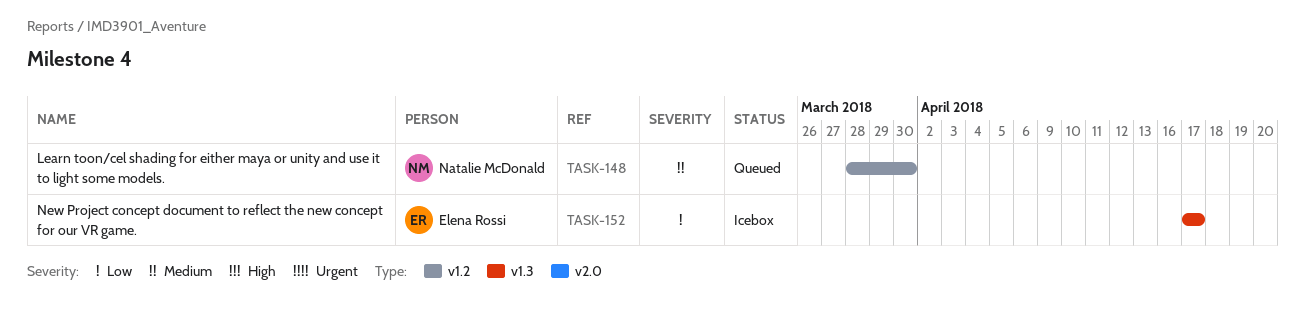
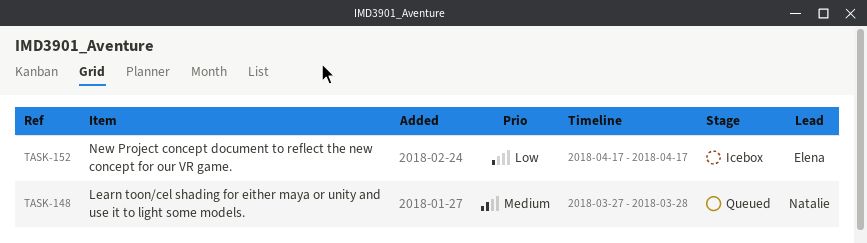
TASK-148, start: Mar 28 -> Mar 27
TASK-148, due: Mar 30 -> Mar 28

